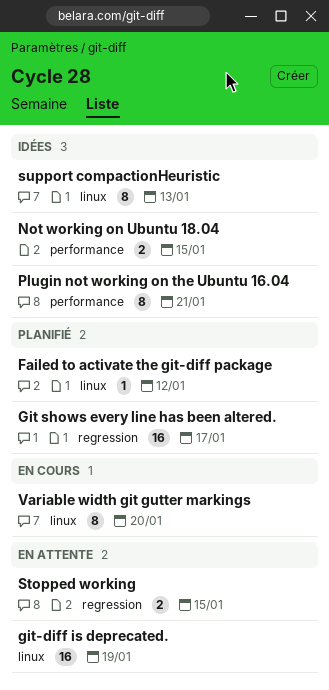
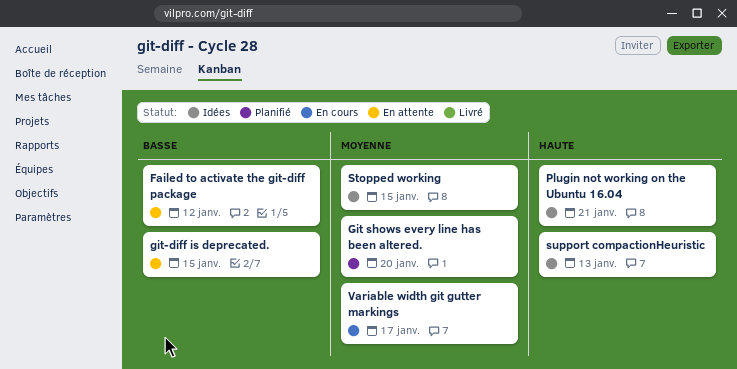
Failed to activate the git-diff package, status: Planifié -> En attente
Git shows every line has been altered., due: Jan 17 -> Jan 20
git-diff is deprecated., due: Jan 19 -> Jan 15
Not working on Ubuntu 18.04: present -> none
Stopped working, status: En attente -> Idées
Variable width git gutter markings, due: Jan 20 -> Jan 17

